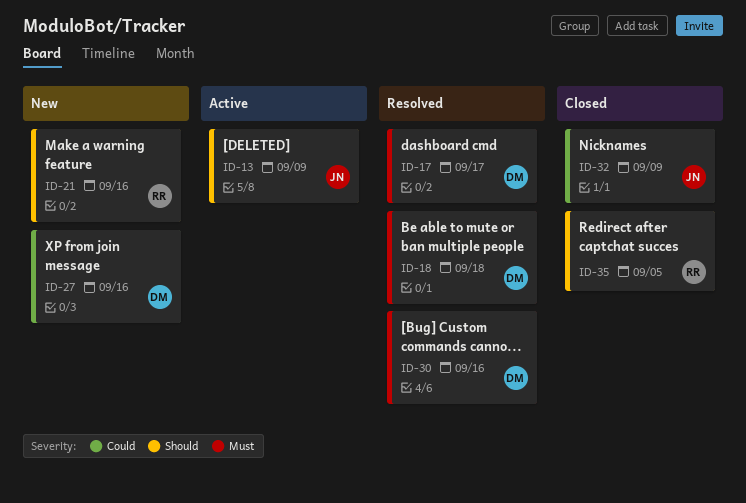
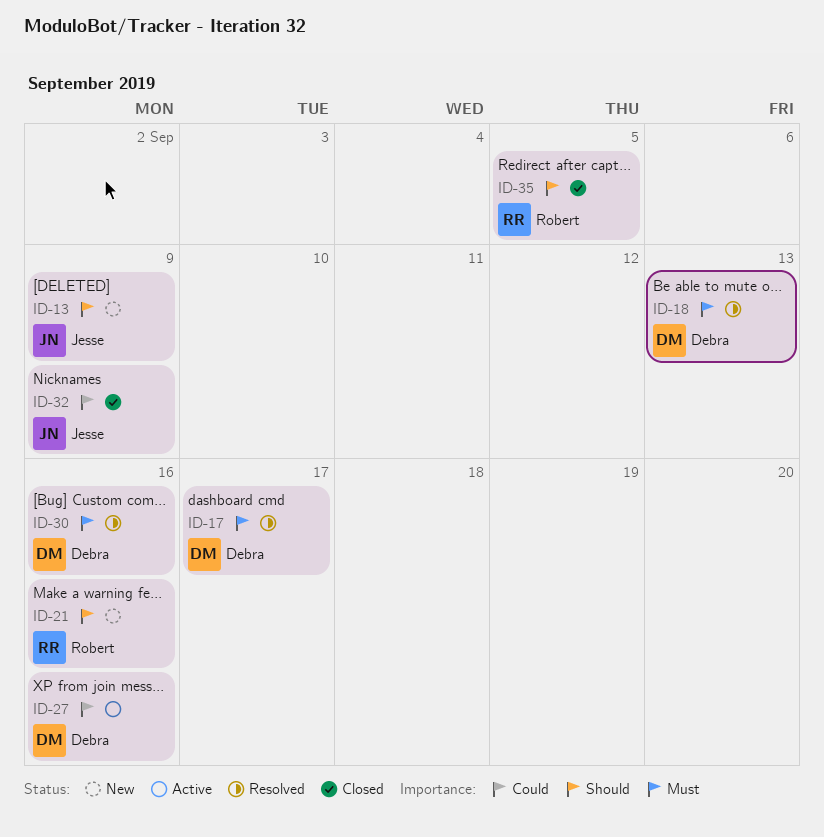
ID-13, status: Active -> New
ID-18, due: Sep 18 -> Sep 13
ID-27, status: New -> Active

